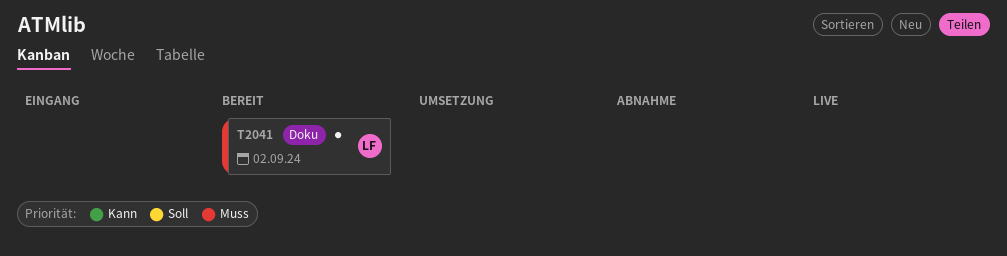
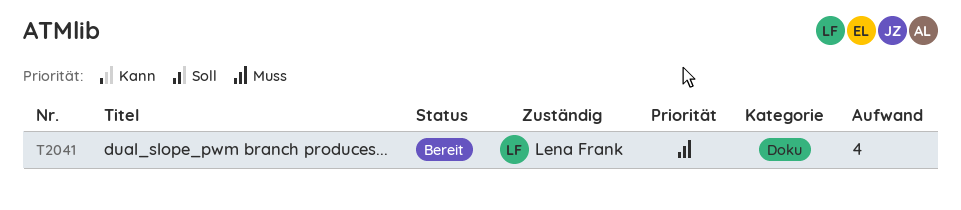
T2041, estimate: 1 -> 4

